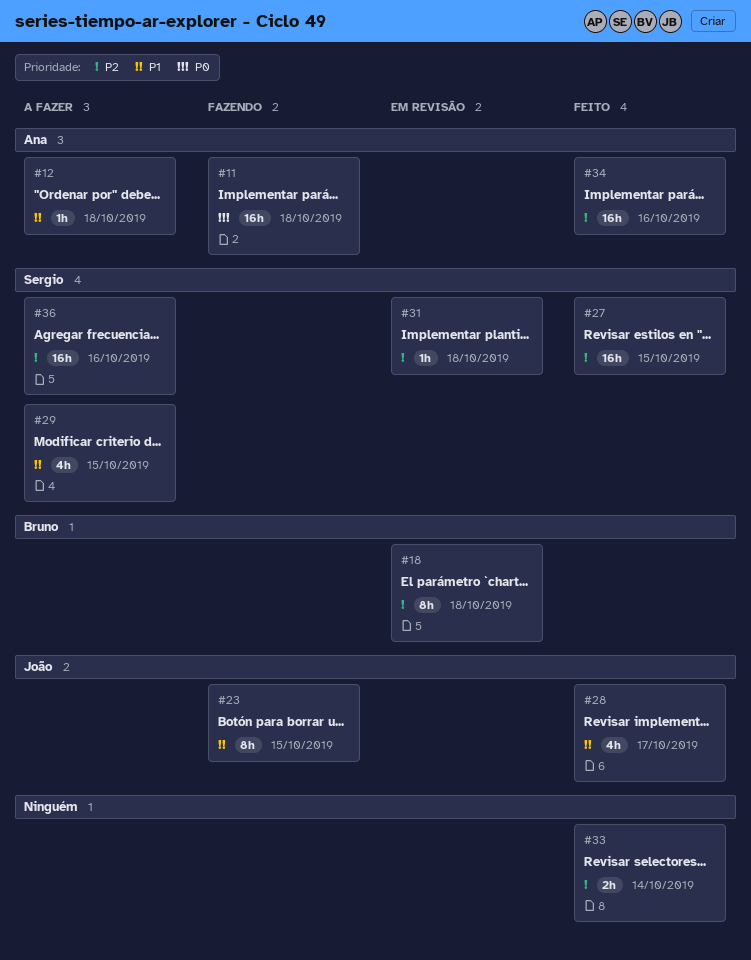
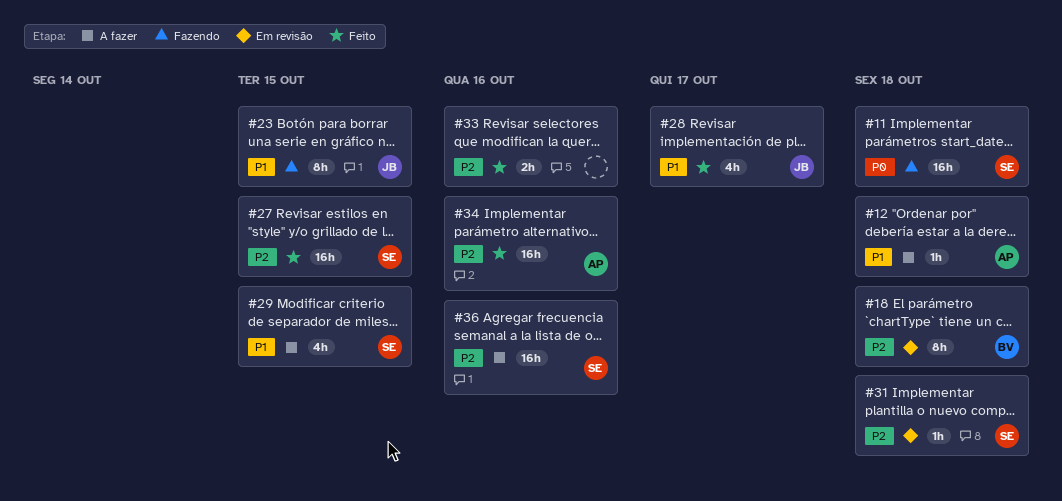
#11, owner: Ana -> Sergio
#33, due: Oct 14 -> Oct 16

